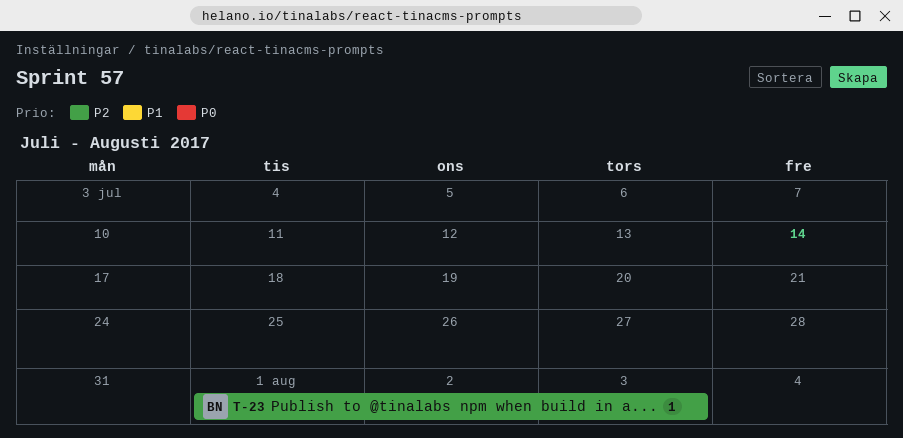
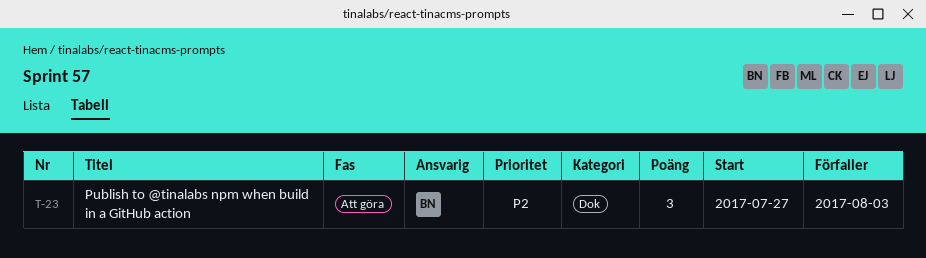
T-23, estimate: 1 -> 3
T-23, start: Aug 1 -> Jul 27

